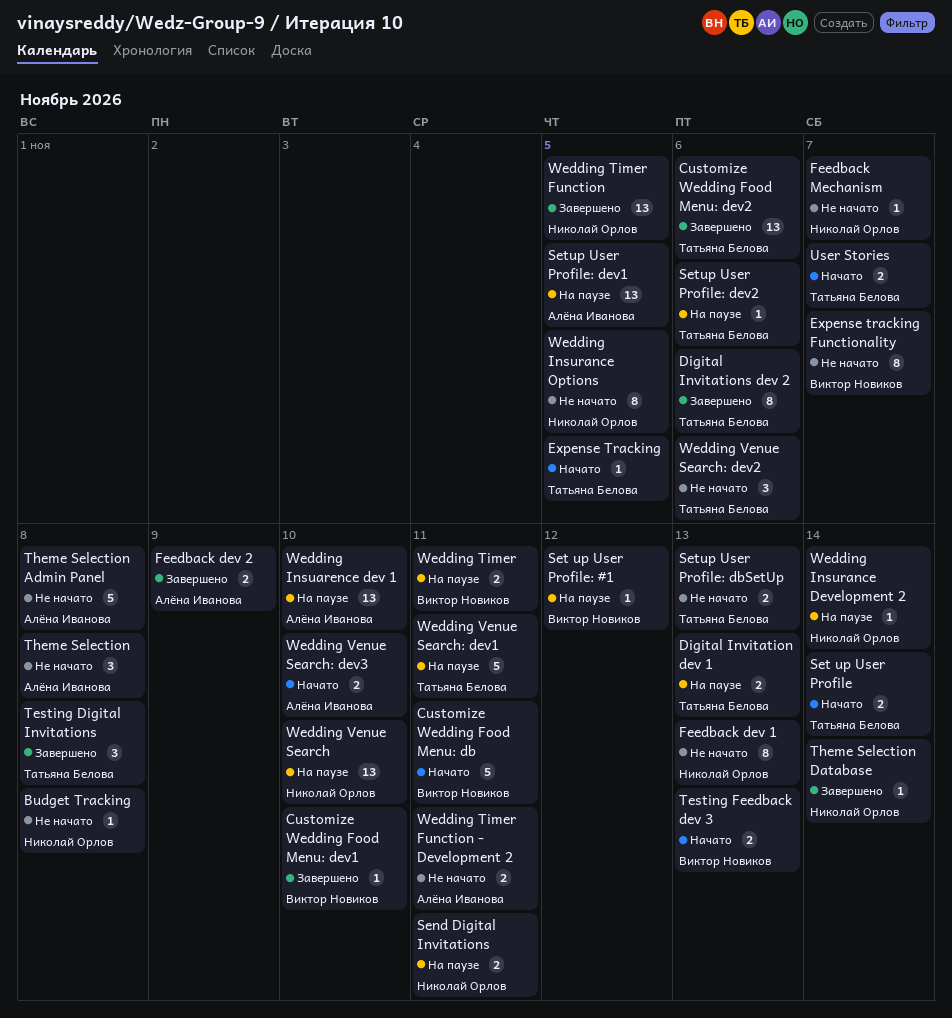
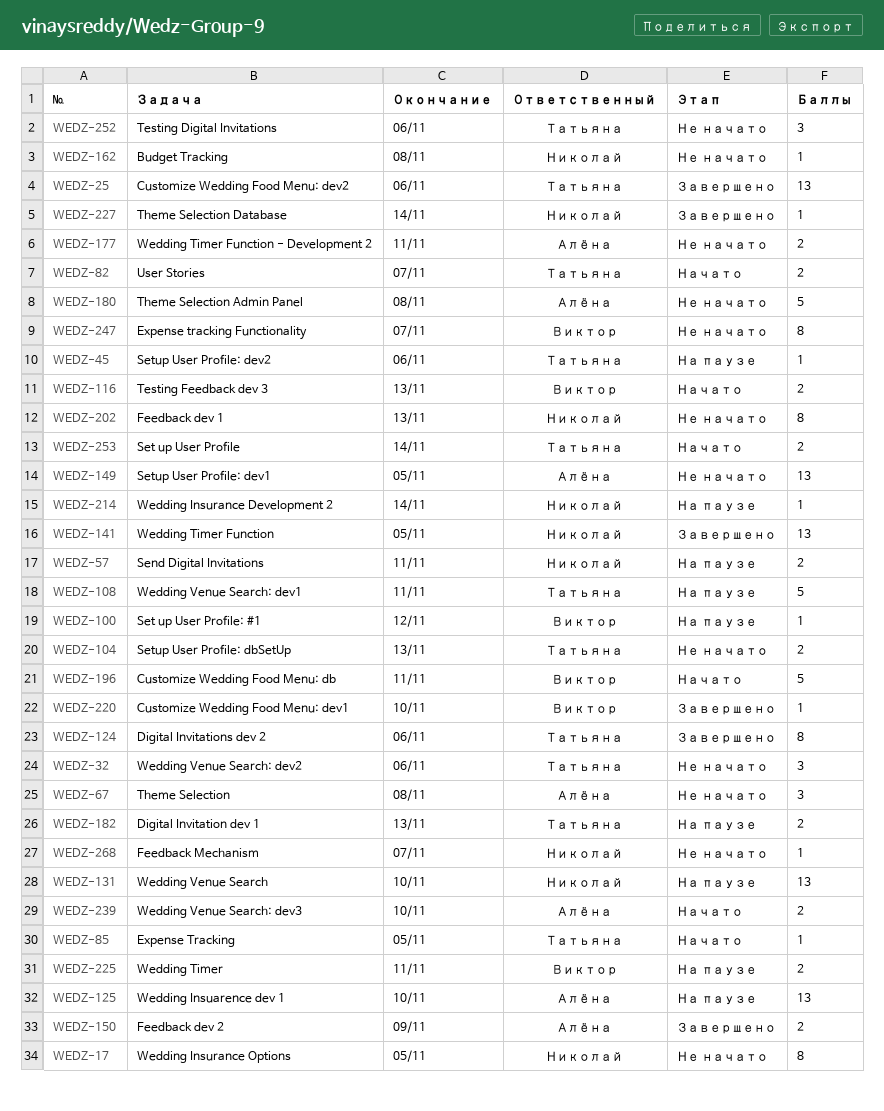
Setup User Profile: dev1, status: На паузе -> Не начато
Testing Digital Invitations, status: Завершено -> Не начато
Testing Digital Invitations, due: Nov 8 -> Nov 6

